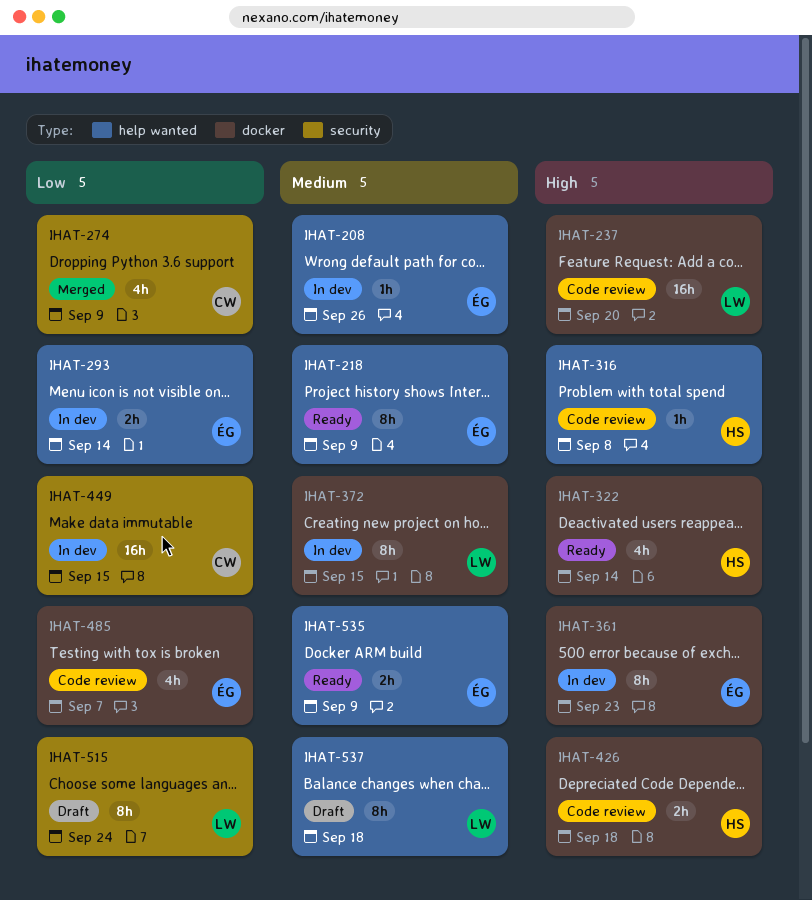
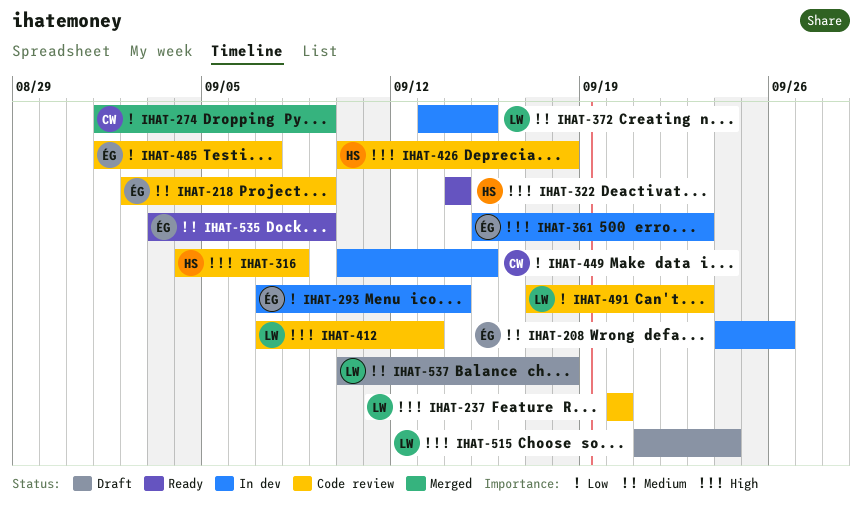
IHAT-218, status: Ready -> Code review
IHAT-412: none -> present
IHAT-491: none -> present
IHAT-515, priority: Low -> High

